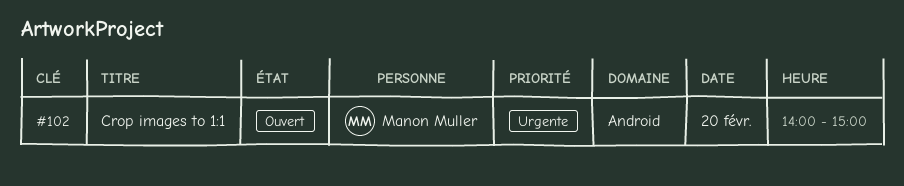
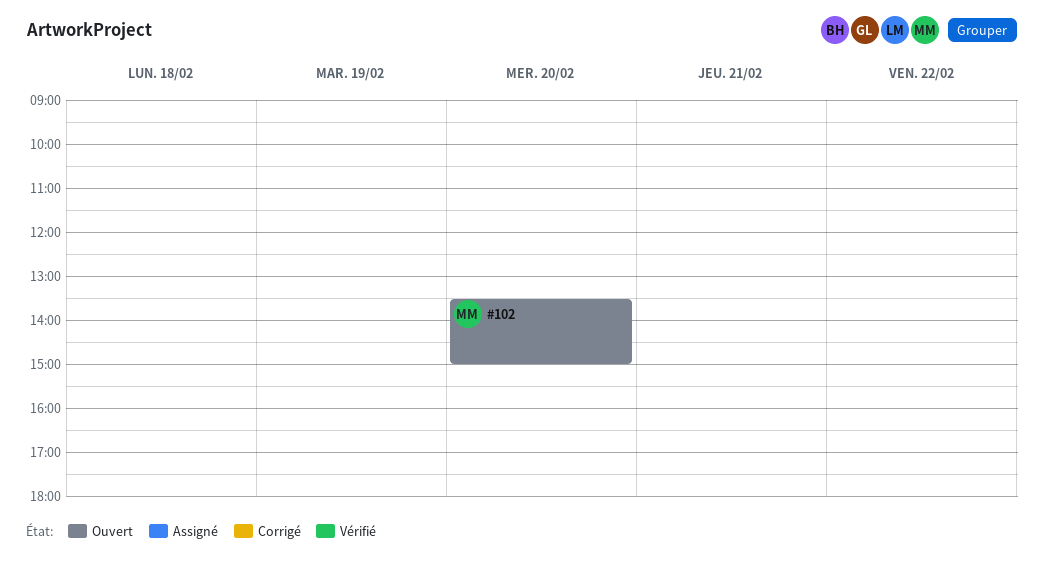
#102, begins: 14:00 -> 13:30

